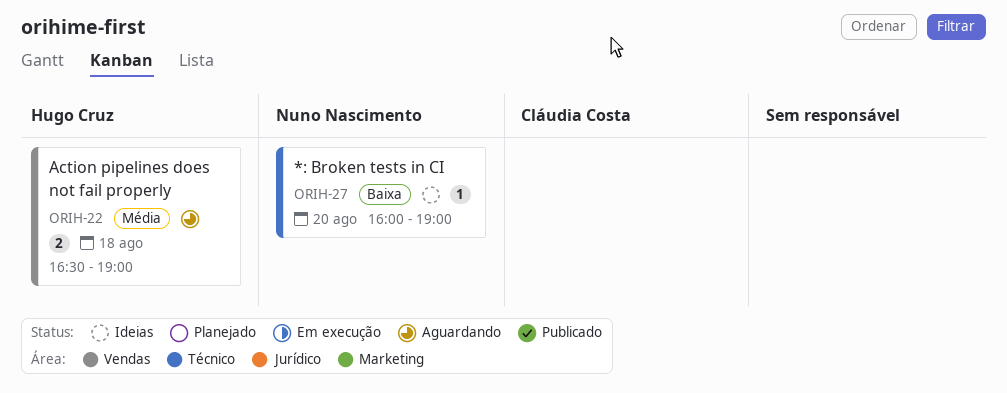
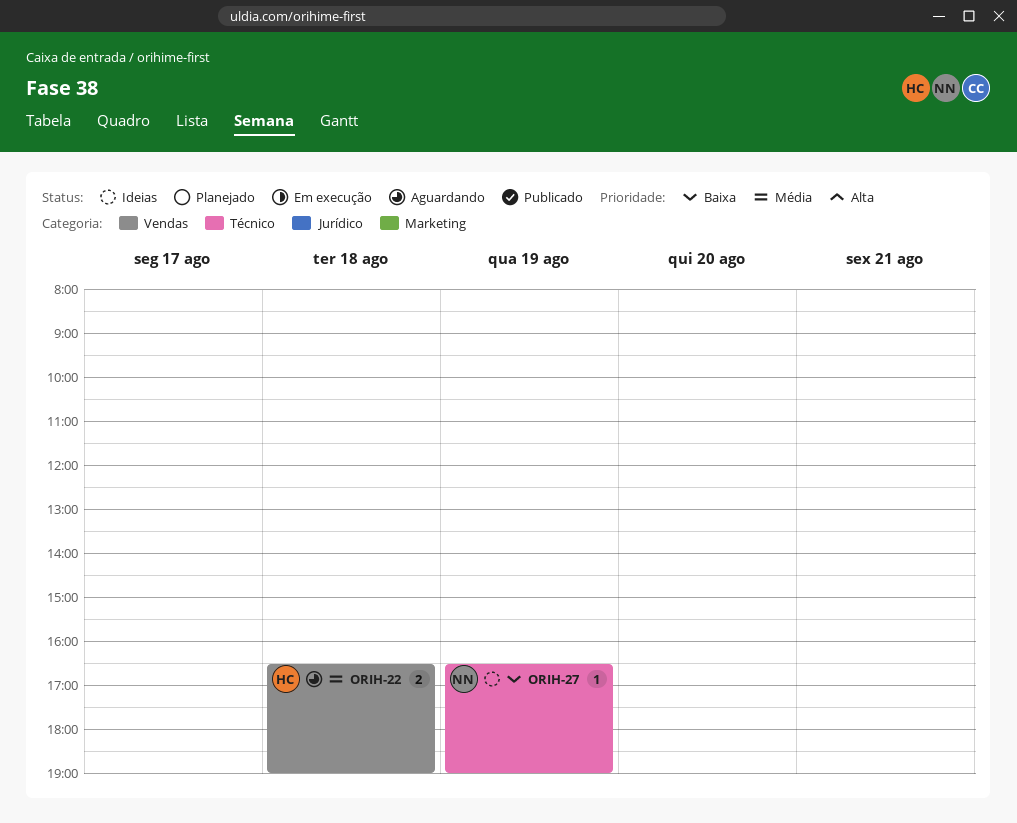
ORIH-27, day: Aug 20 -> Aug 19
ORIH-27, begins: 16:00 -> 16:30

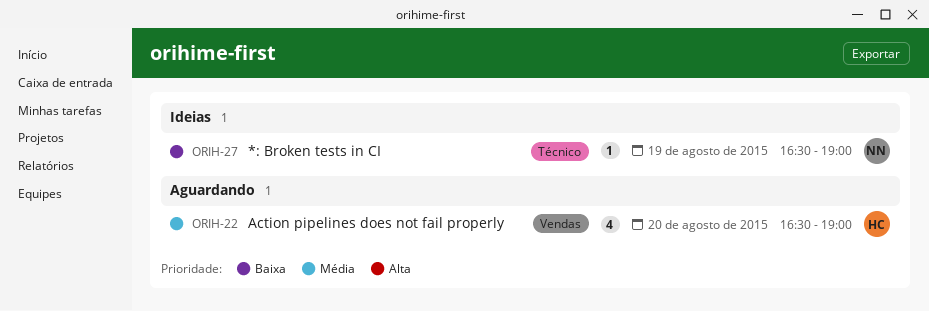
ORIH-22, estimate: 2 -> 4
ORIH-22, day: Aug 18 -> Aug 20

